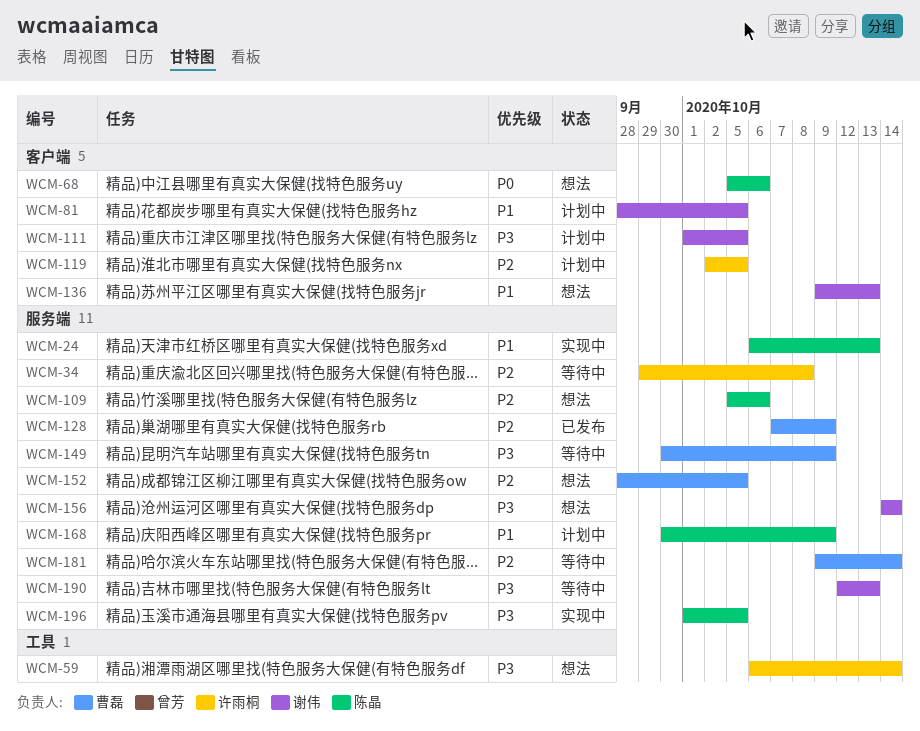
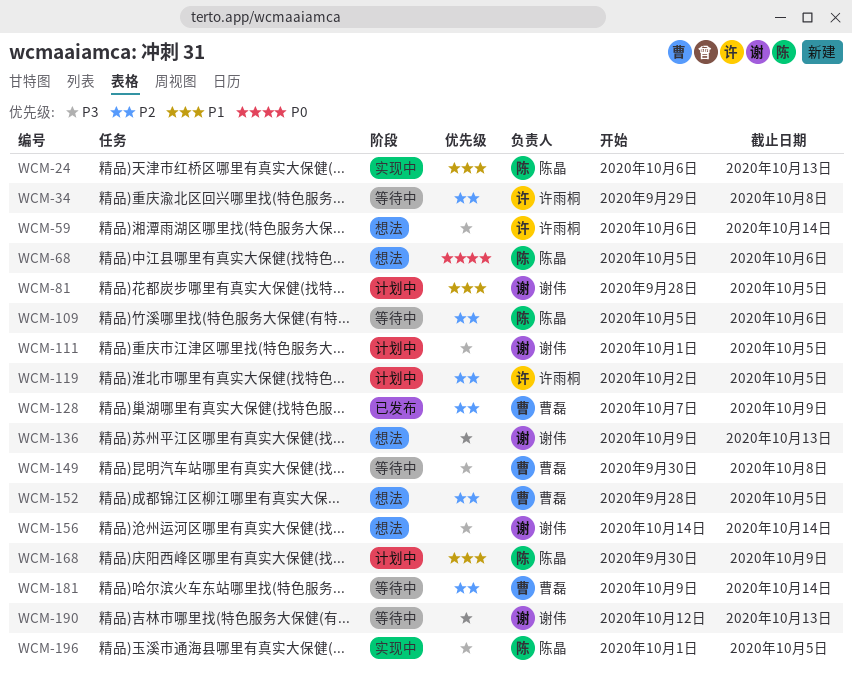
WCM-109, status: 想法 -> 等待中
WCM-136, priority: P1 -> P3
WCM-149, due: Oct 9 -> Oct 8

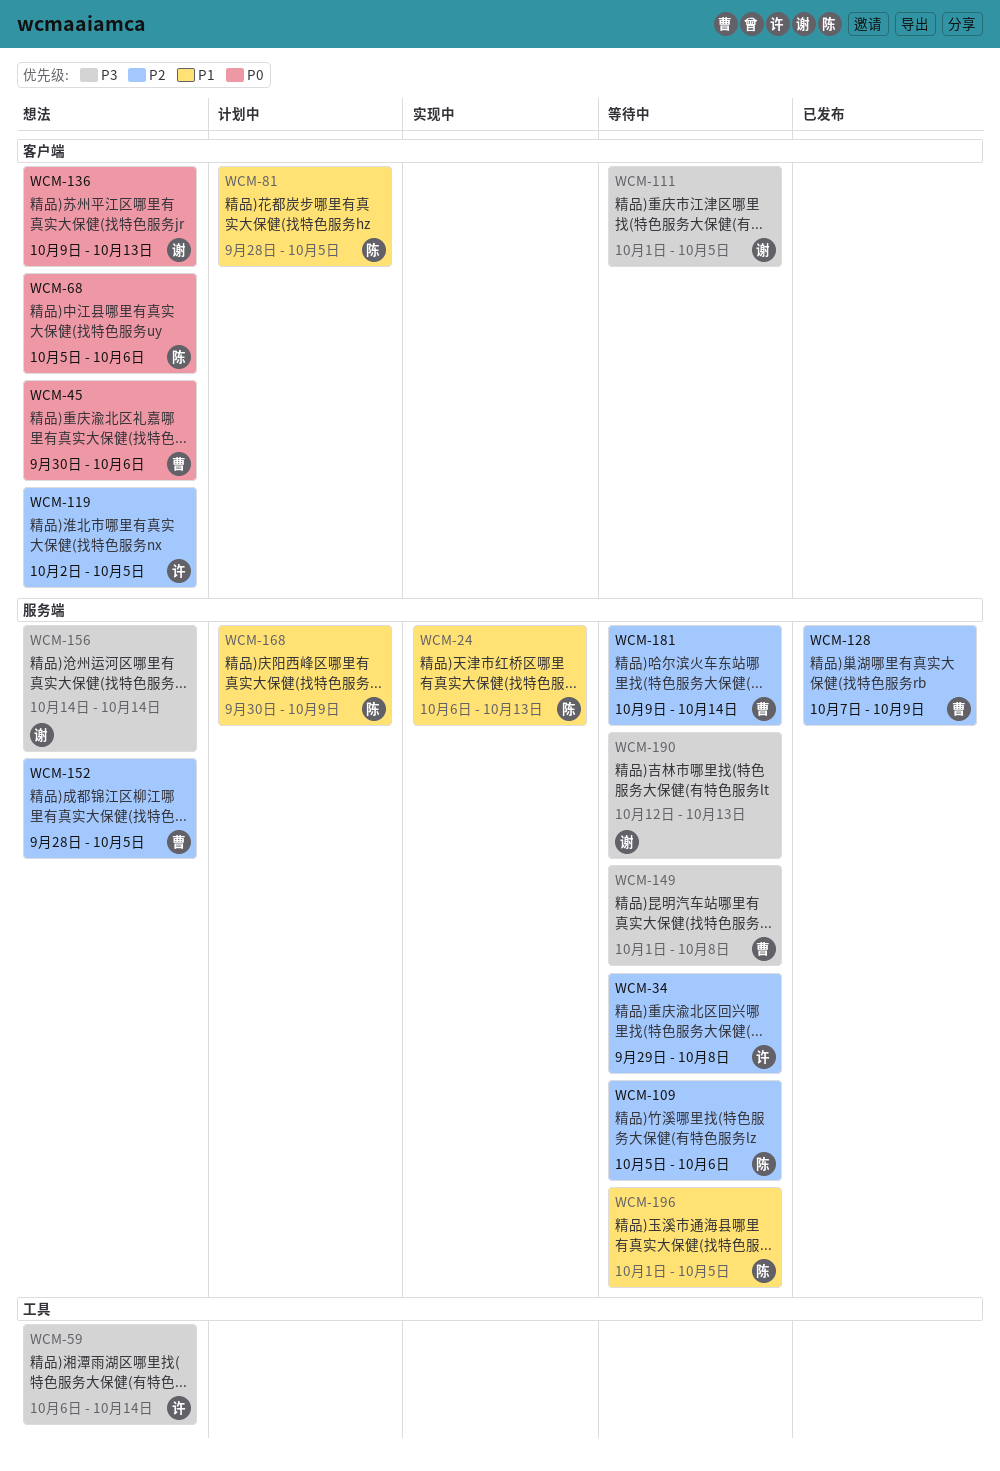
WCM-45: none -> present
WCM-81, owner: 谢伟 -> 陈晶
WCM-111, status: 计划中 -> 等待中
WCM-119, status: 计划中 -> 想法
WCM-136, priority: P3 -> P0
WCM-149, start: Sep 30 -> Oct 1
WCM-196, status: 实现中 -> 等待中
WCM-196, priority: P3 -> P1

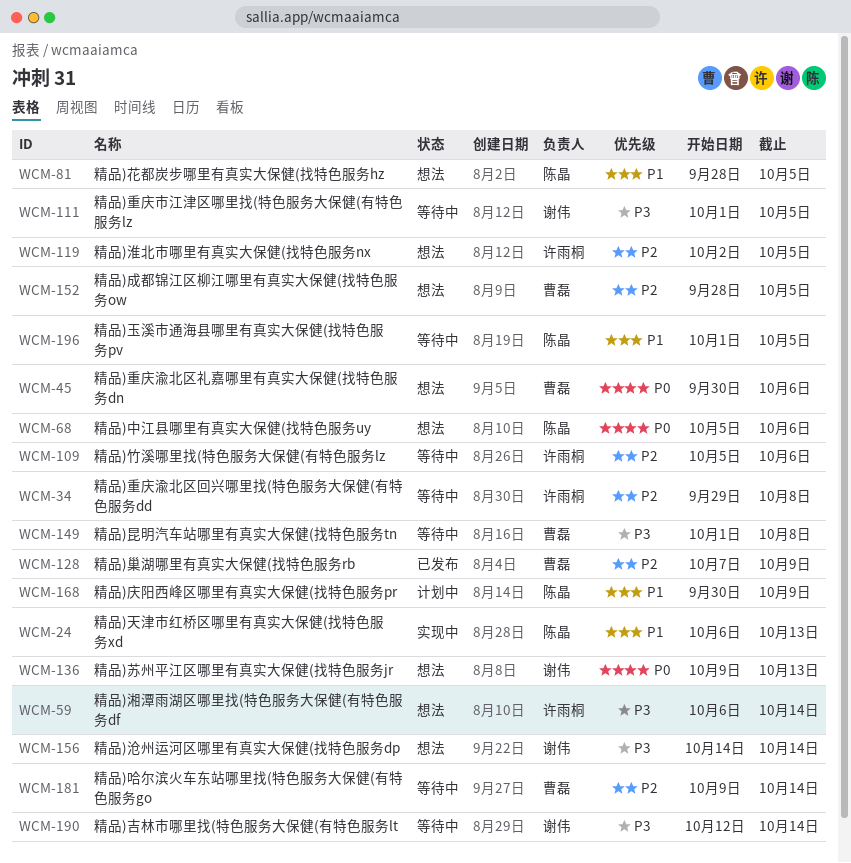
WCM-81, status: 计划中 -> 想法
WCM-109, owner: 陈晶 -> 许雨桐
WCM-190, due: Oct 13 -> Oct 14

